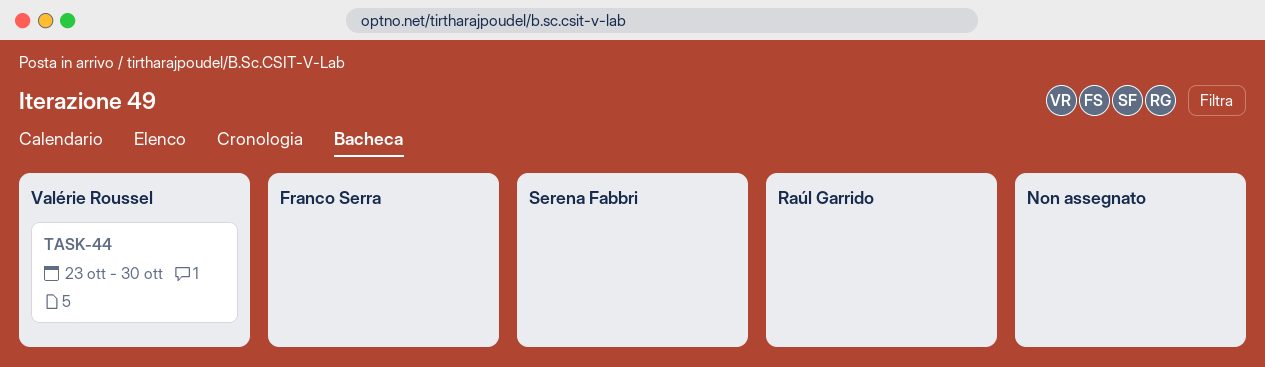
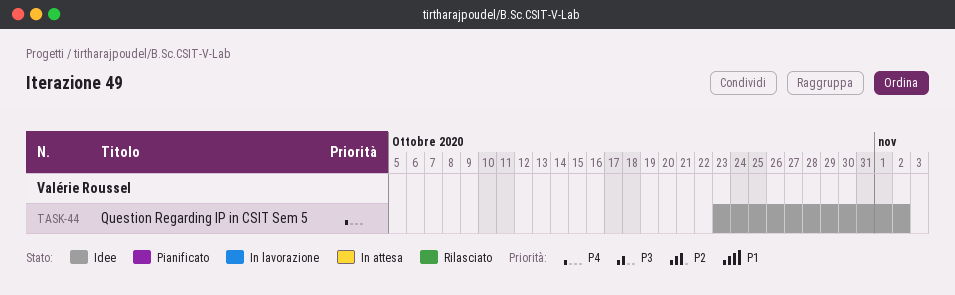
TASK-44, due: Oct 30 -> Nov 2

